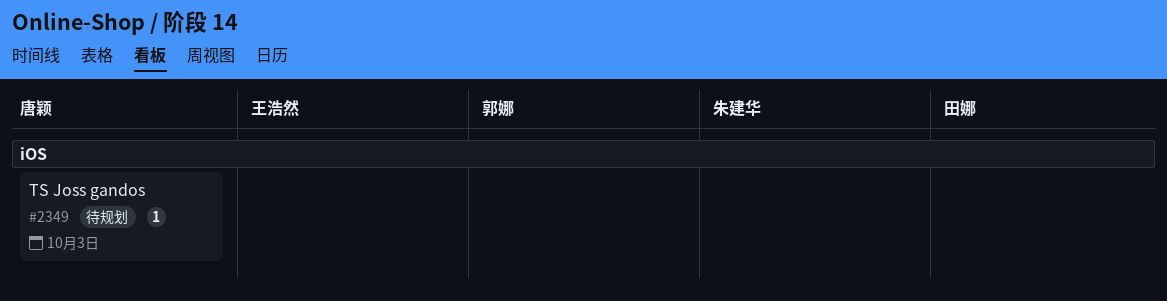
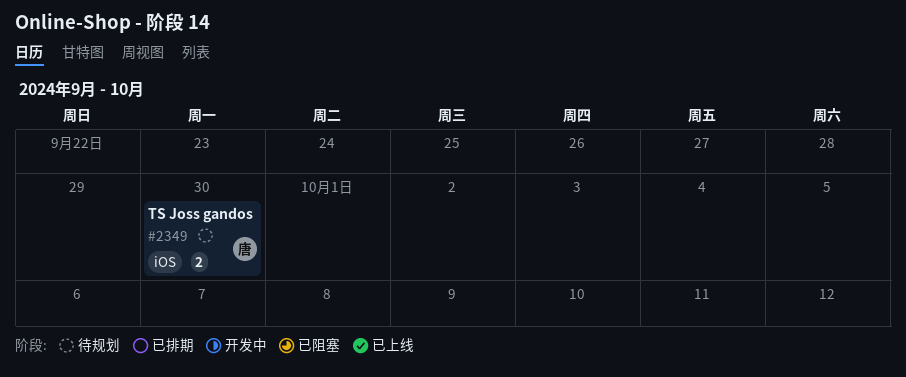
#2349, estimate: 1 -> 2
#2349, due: Oct 3 -> Sep 30

